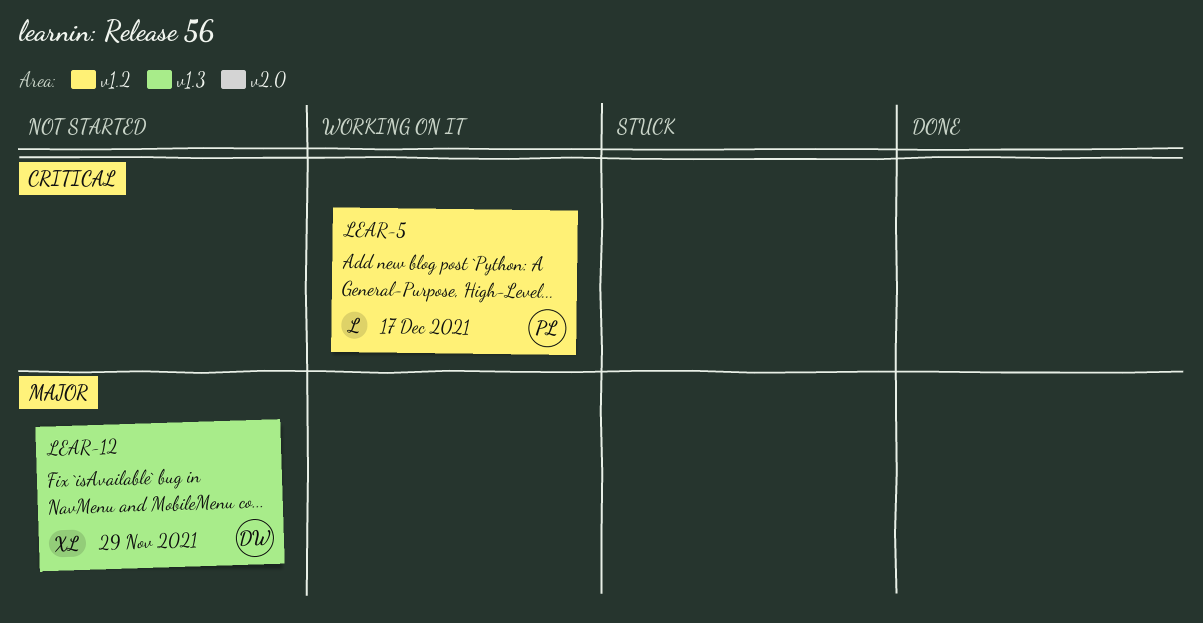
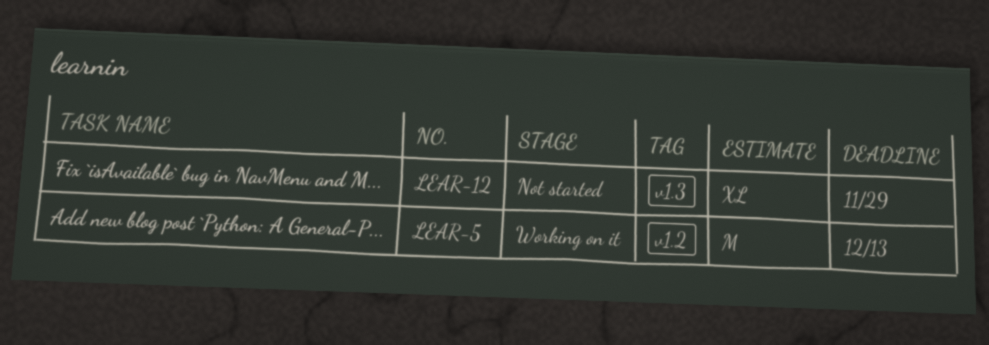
LEAR-5, estimate: L -> M
LEAR-5, due: Dec 17 -> Dec 13

